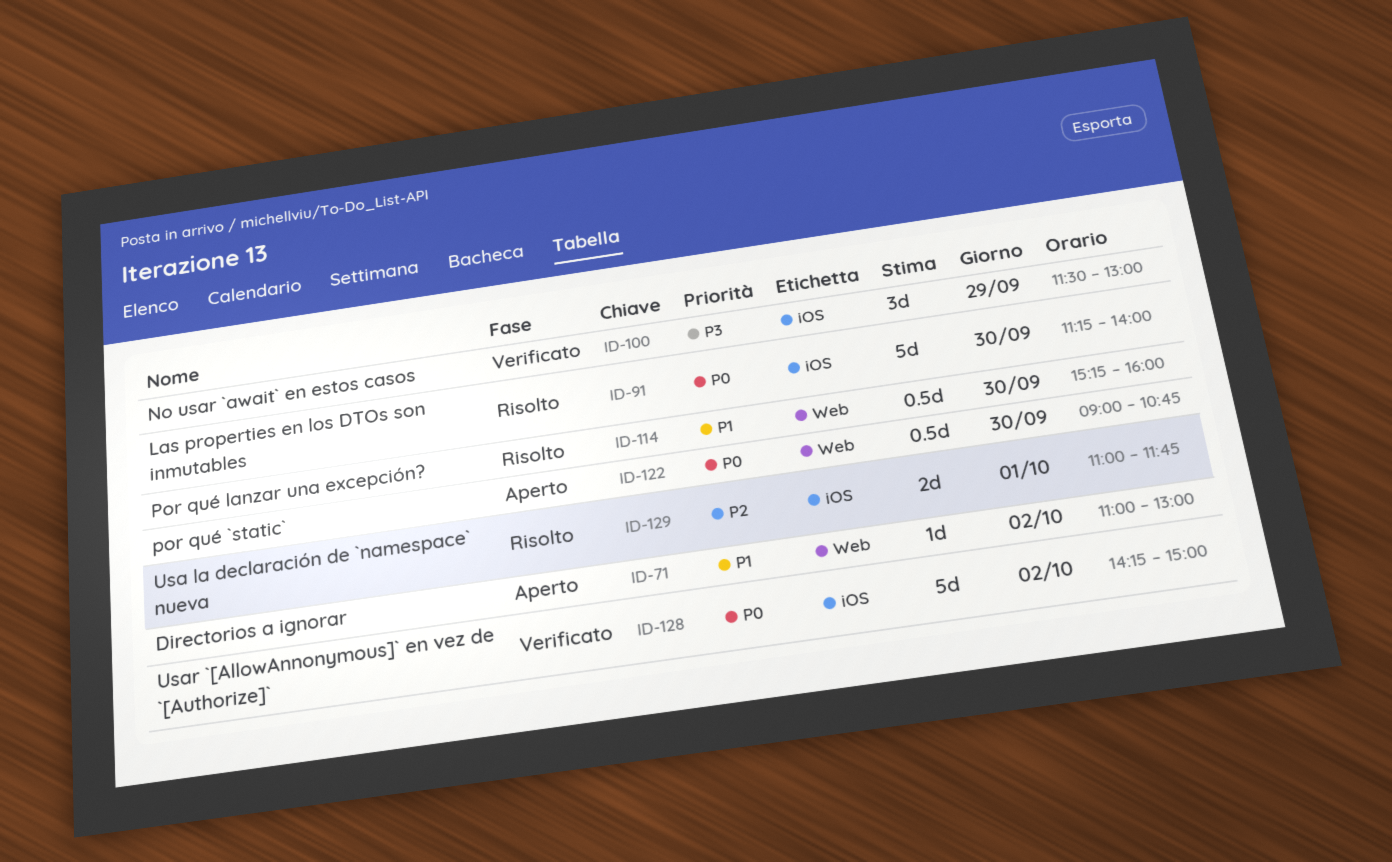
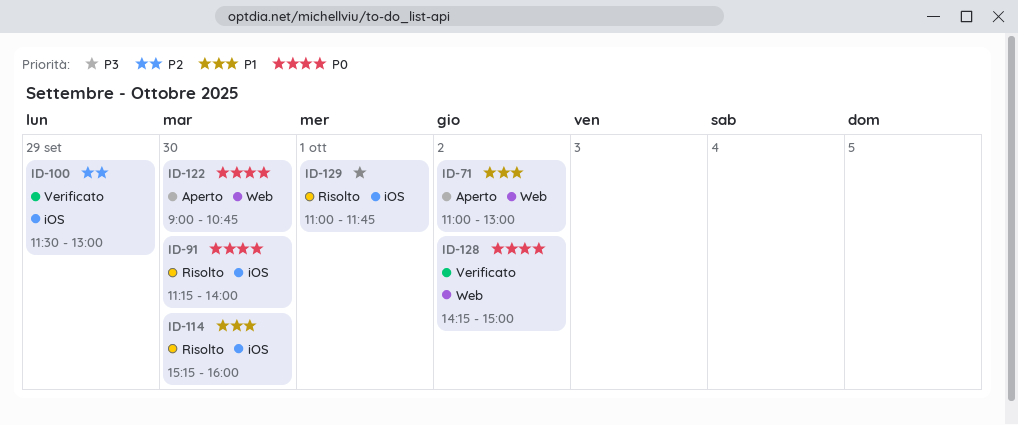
ID-100, priority: P3 -> P2
ID-114, label: Web -> iOS
ID-128, label: iOS -> Web
ID-129, priority: P2 -> P3

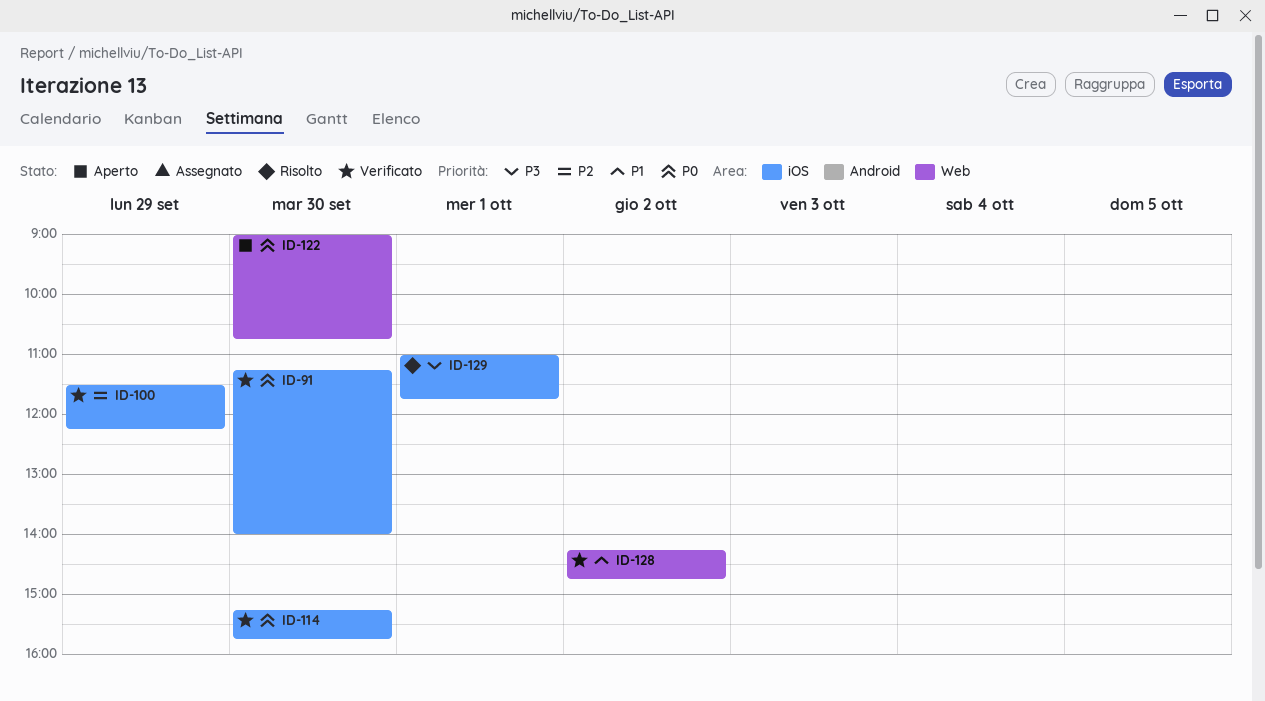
ID-71: present -> none
ID-91, status: Risolto -> Verificato
ID-100, ends: 13:00 -> 12:15
ID-114, status: Risolto -> Verificato
ID-114, priority: P1 -> P0
ID-114, ends: 16:00 -> 15:45
ID-128, priority: P0 -> P1
ID-128, ends: 15:00 -> 14:45

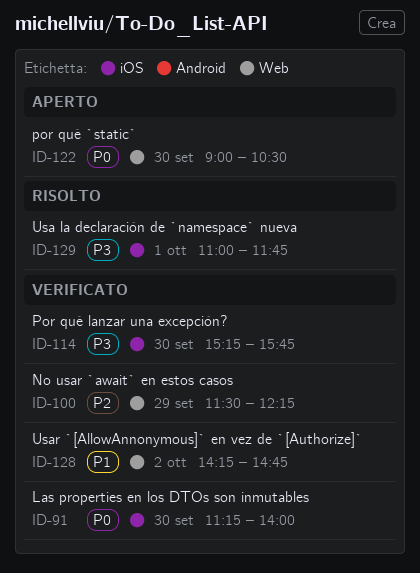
ID-100, label: iOS -> Web
ID-114, priority: P0 -> P3
ID-122, ends: 10:45 -> 10:30

